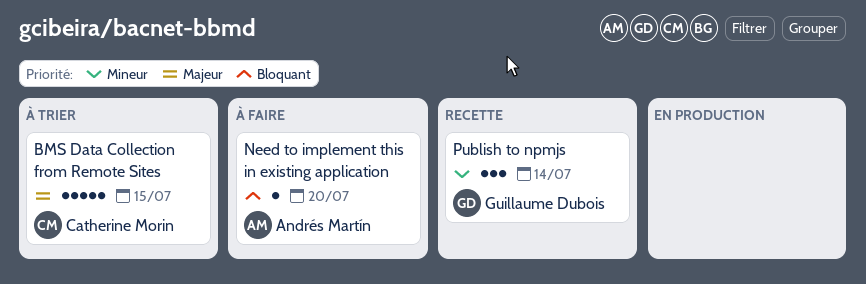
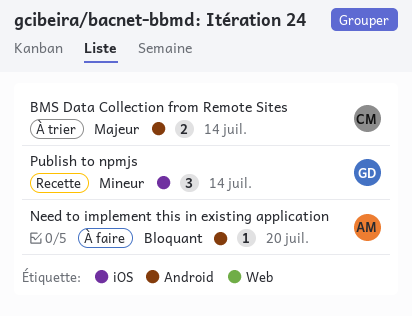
BMS Data Collection from Remote Sites, estimate: 5 -> 2
BMS Data Collection from Remote Sites, due: Jul 15 -> Jul 14

